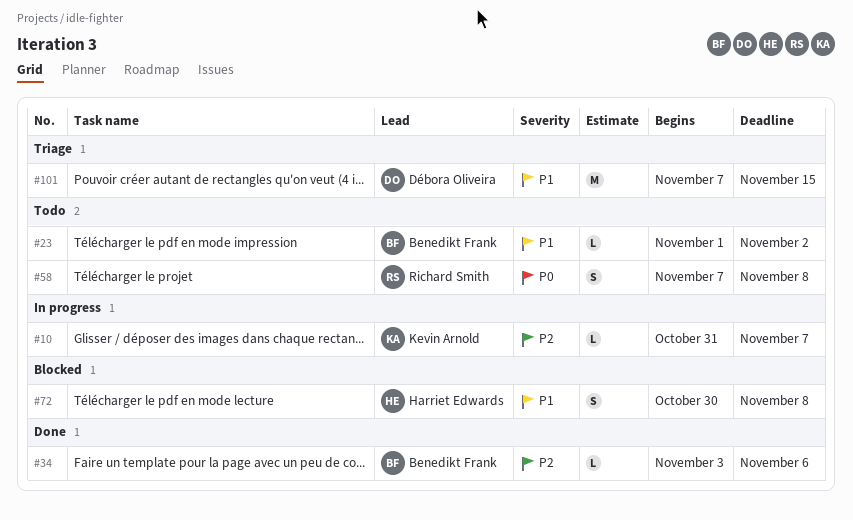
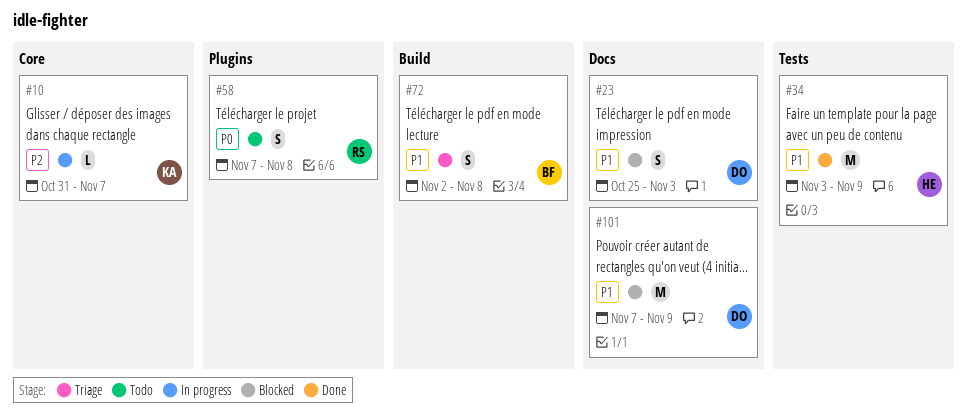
#23, status: Todo -> Blocked
#23, owner: Benedikt Frank -> Débora Oliveira
#23, estimate: L -> S
#23, start: Nov 1 -> Oct 25
#23, due: Nov 2 -> Nov 3
#34, owner: Benedikt Frank -> Harriet Edwards
#34, priority: P2 -> P1
#34, estimate: L -> M
#34, due: Nov 6 -> Nov 9
#72, status: Blocked -> Triage
#72, owner: Harriet Edwards -> Benedikt Frank
#72, start: Oct 30 -> Nov 2
#101, status: Triage -> Blocked
#101, due: Nov 15 -> Nov 9

